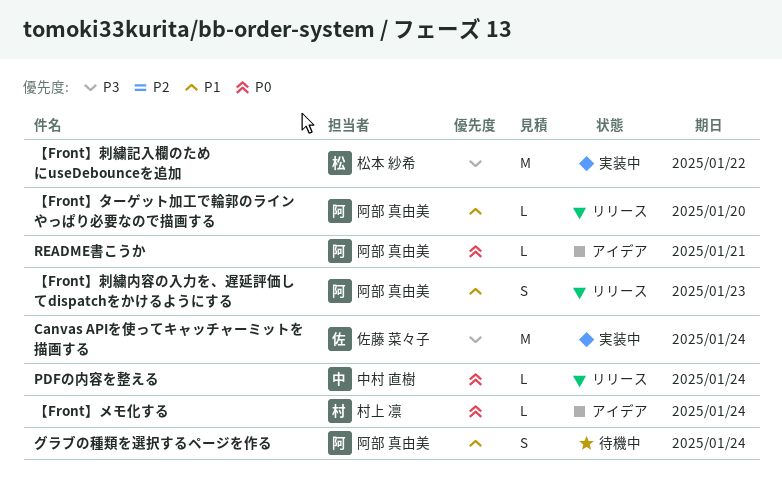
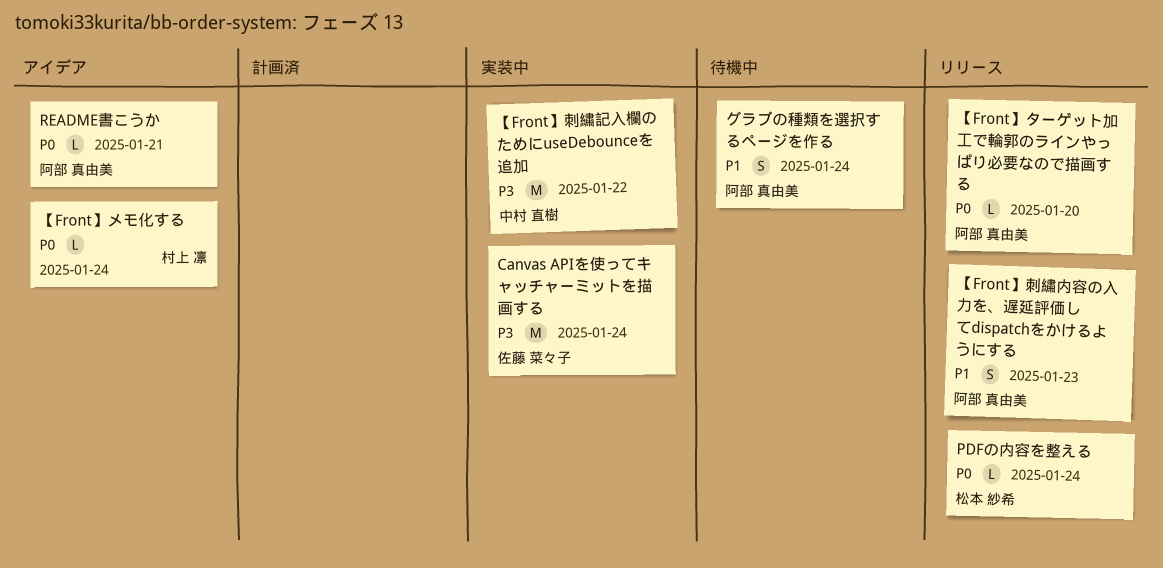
PDFの内容を整える, owner: 中村 直樹 -> 松本 紗希
【Front】ターゲット加工で輪郭のラインやっぱり必要なので描画する, priority: P1 -> P0
【Front】刺繍記入欄のためにuseDebounceを追加, owner: 松本 紗希 -> 中村 直樹

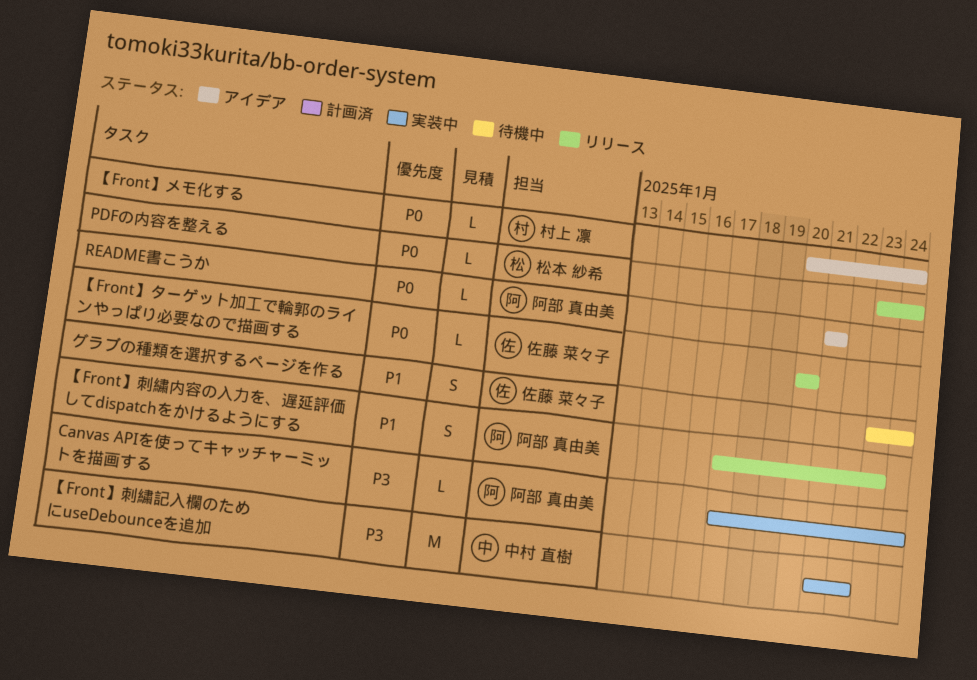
Canvas APIを使ってキャッチャーミットを描画する, owner: 佐藤 菜々子 -> 阿部 真由美
Canvas APIを使ってキャッチャーミットを描画する, estimate: M -> L
【Front】ターゲット加工で輪郭のラインやっぱり必要なので描画する, owner: 阿部 真由美 -> 佐藤 菜々子
グラブの種類を選択するページを作る, owner: 阿部 真由美 -> 佐藤 菜々子

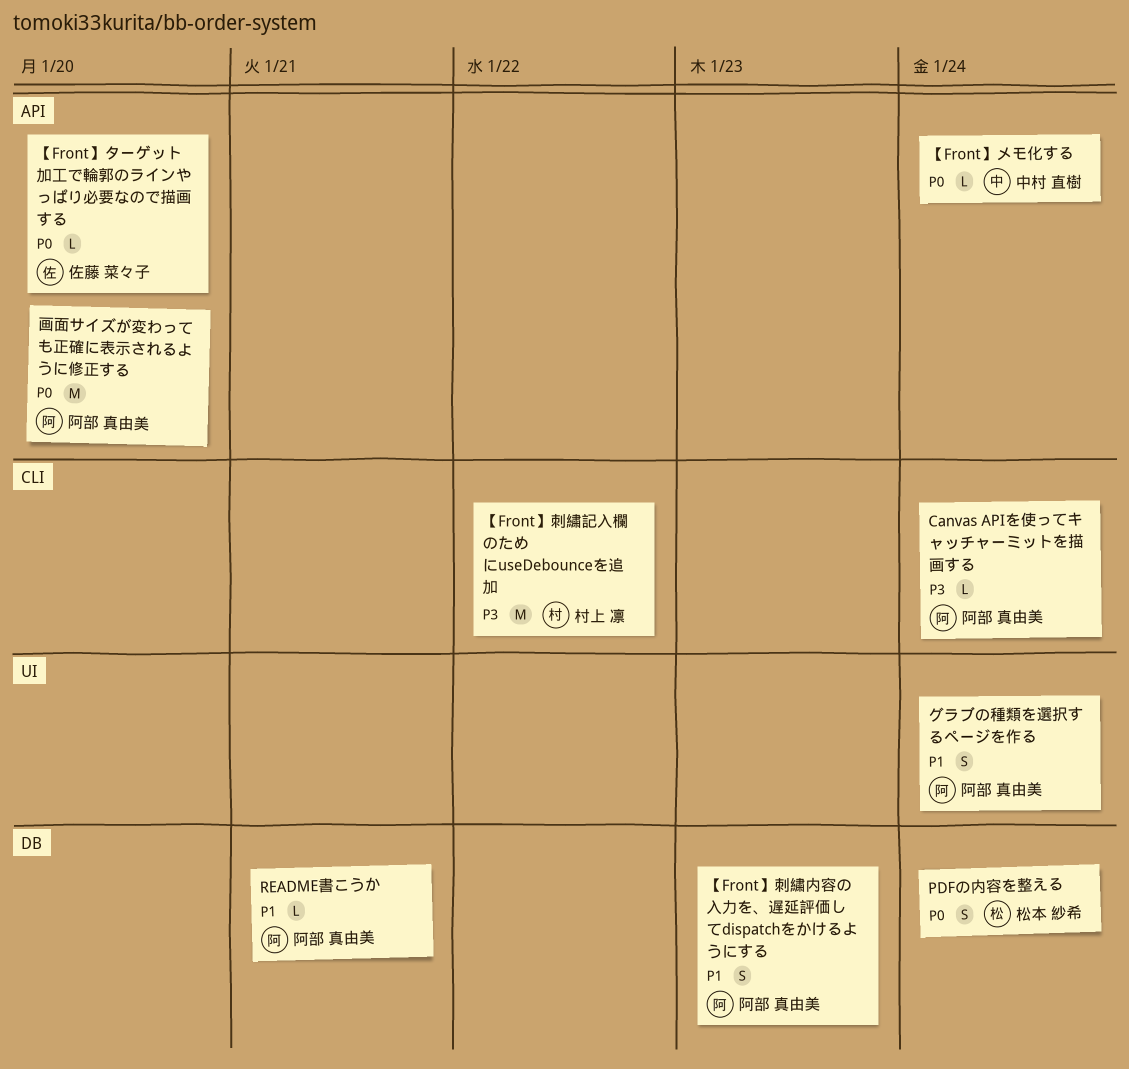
PDFの内容を整える, estimate: L -> S
README書こうか, priority: P0 -> P1
【Front】メモ化する, owner: 村上 凛 -> 中村 直樹
【Front】刺繍記入欄のためにuseDebounceを追加, owner: 中村 直樹 -> 村上 凛
グラブの種類を選択するページを作る, owner: 佐藤 菜々子 -> 阿部 真由美
画面サイズが変わっても正確に表示されるように修正する: none -> present

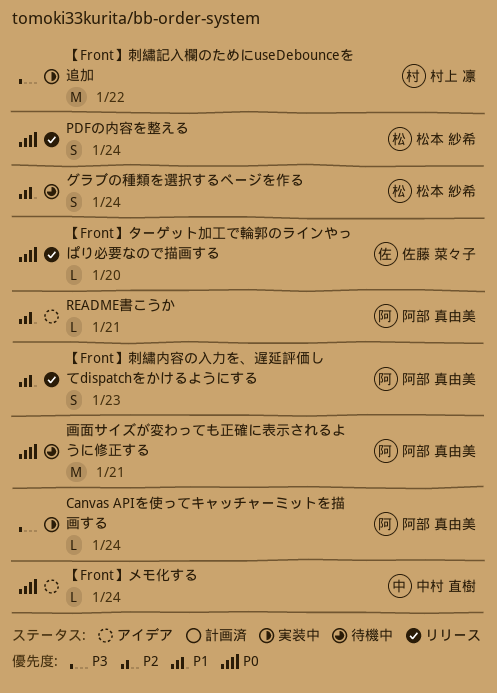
グラブの種類を選択するページを作る, owner: 阿部 真由美 -> 松本 紗希
画面サイズが変わっても正確に表示されるように修正する, due: Jan 20 -> Jan 21

